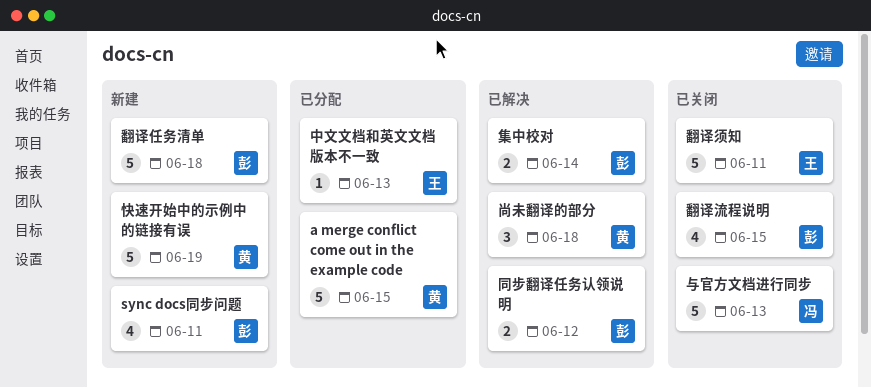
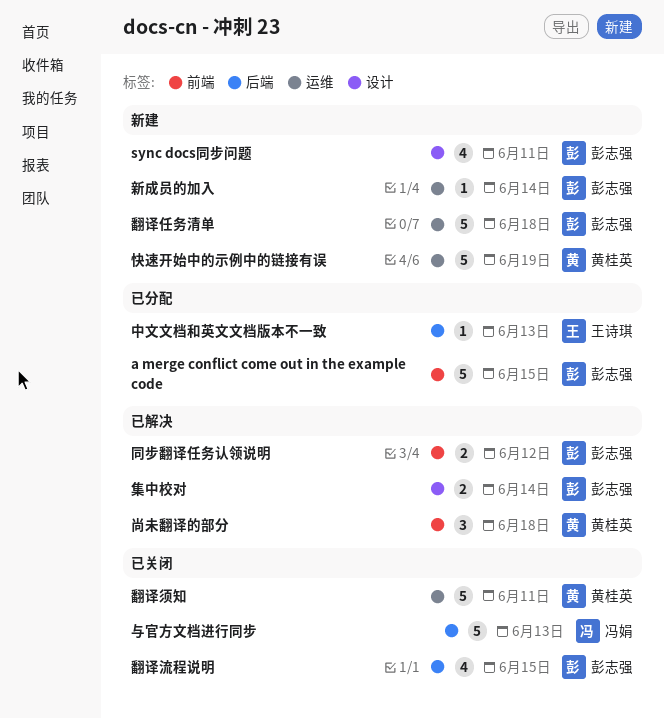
a merge conflict come out in the example code, owner: 黄桂英 -> 彭志强
新成员的加入: none -> present
翻译须知, owner: 王诗琪 -> 黄桂英

